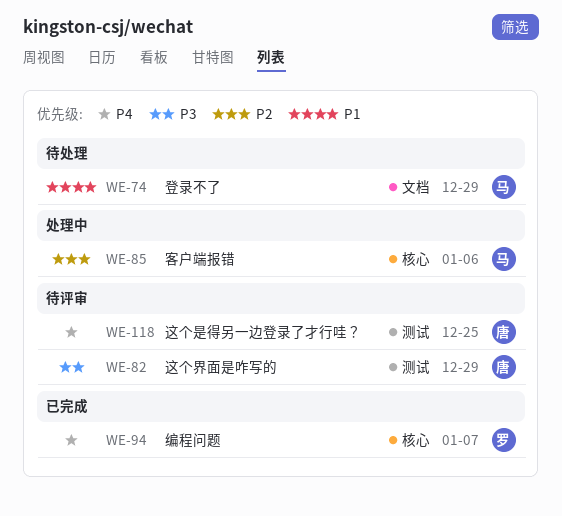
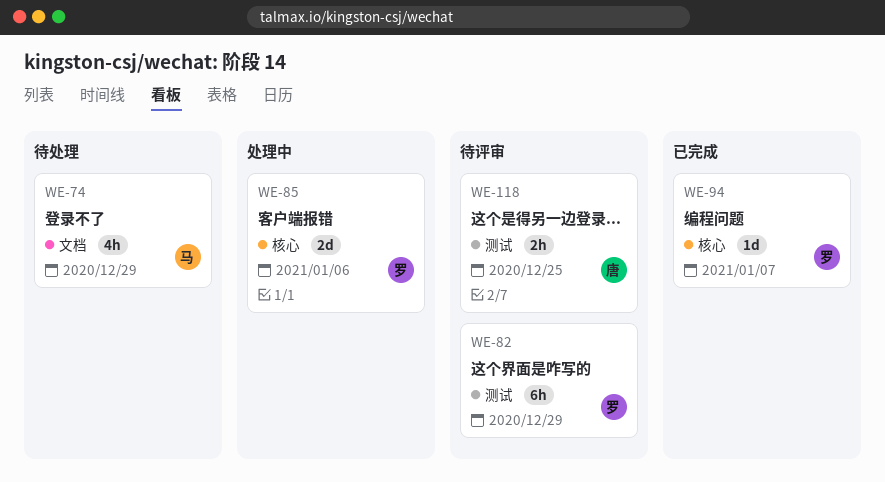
WE-82, owner: 唐 -> 罗
WE-85, owner: 马 -> 罗

